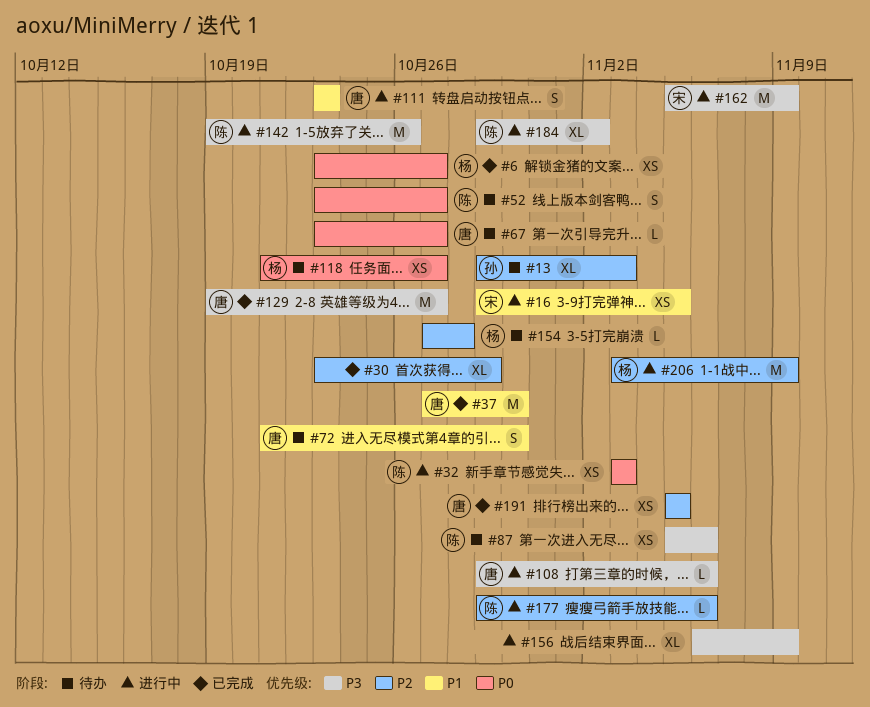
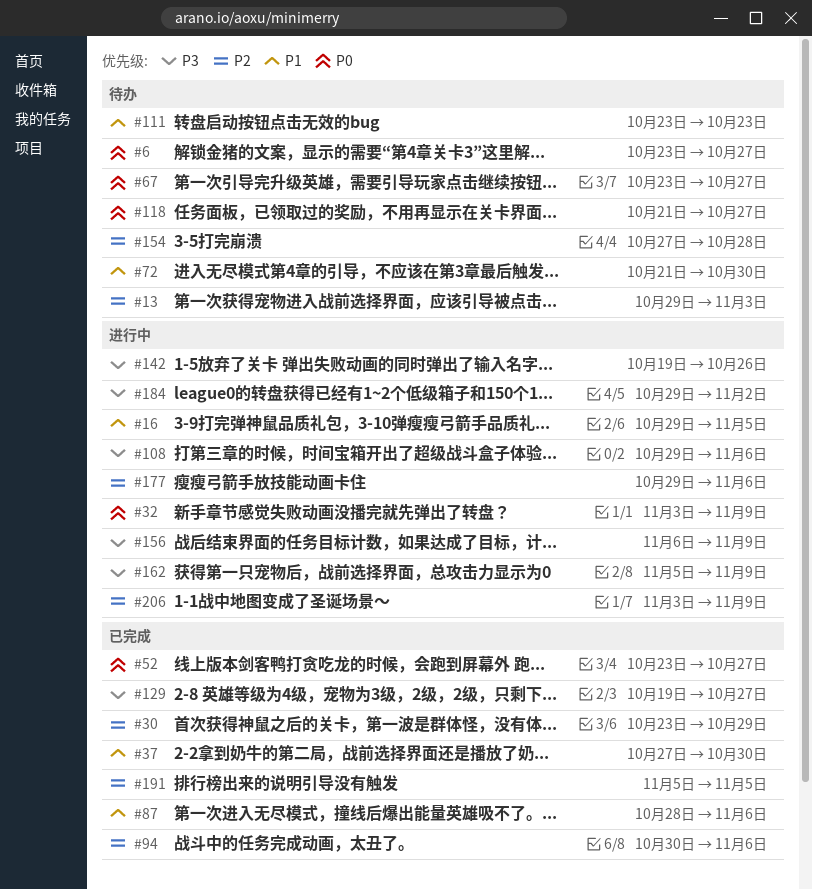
#6, status: 已完成 -> 待办
#32, due: Nov 3 -> Nov 9
#52, status: 待办 -> 已完成
#87, status: 待办 -> 已完成
#87, priority: P3 -> P1
#87, start: Nov 5 -> Oct 28
#94: none -> present
#111, status: 进行中 -> 待办

